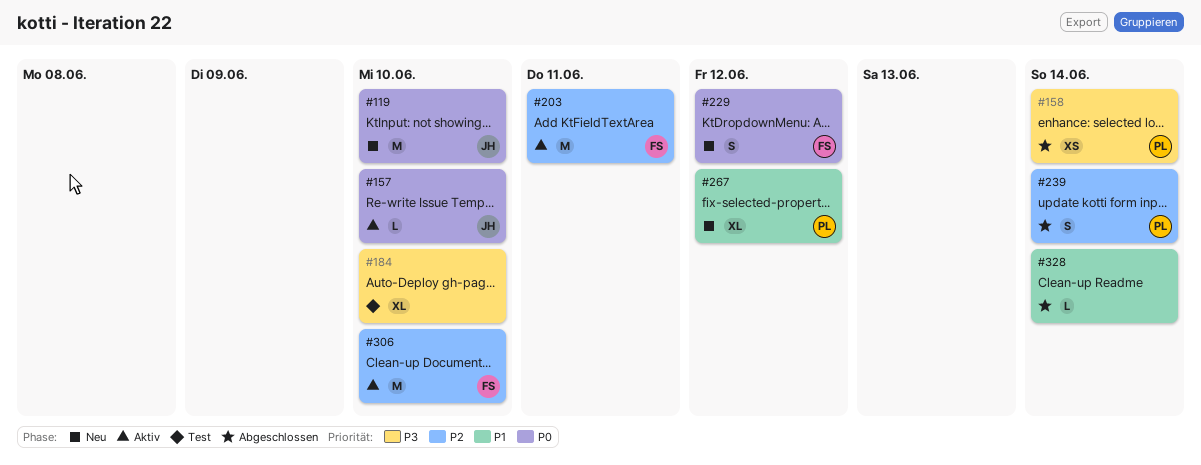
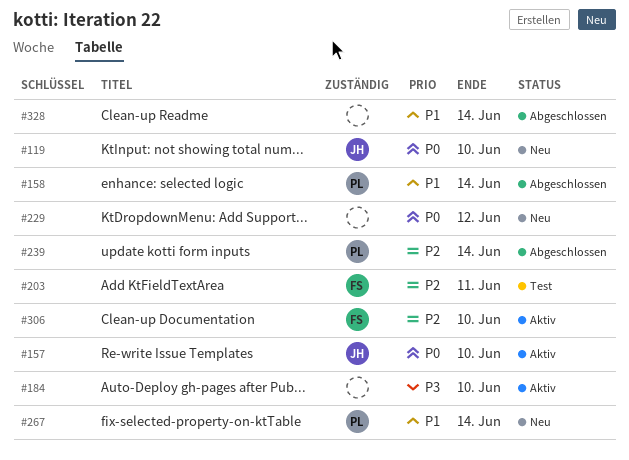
#158, priority: P3 -> P1
#184, status: Test -> Aktiv
#203, status: Aktiv -> Test
#229, owner: FS -> none
#267, due: Jun 12 -> Jun 14

